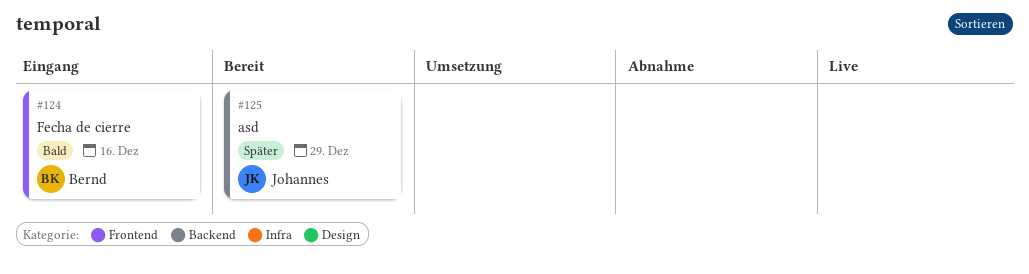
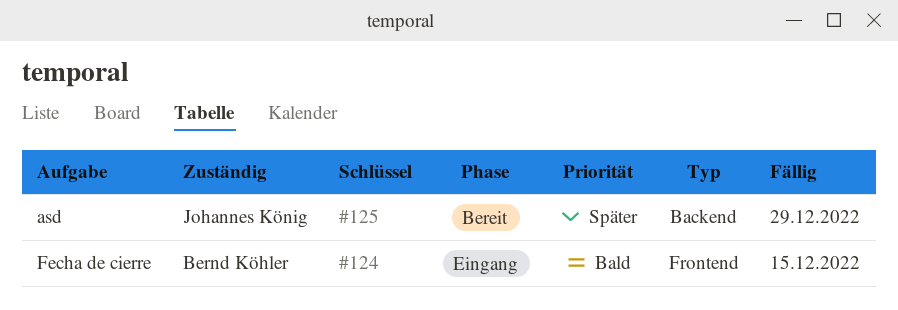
#124, due: Dec 16 -> Dec 15

